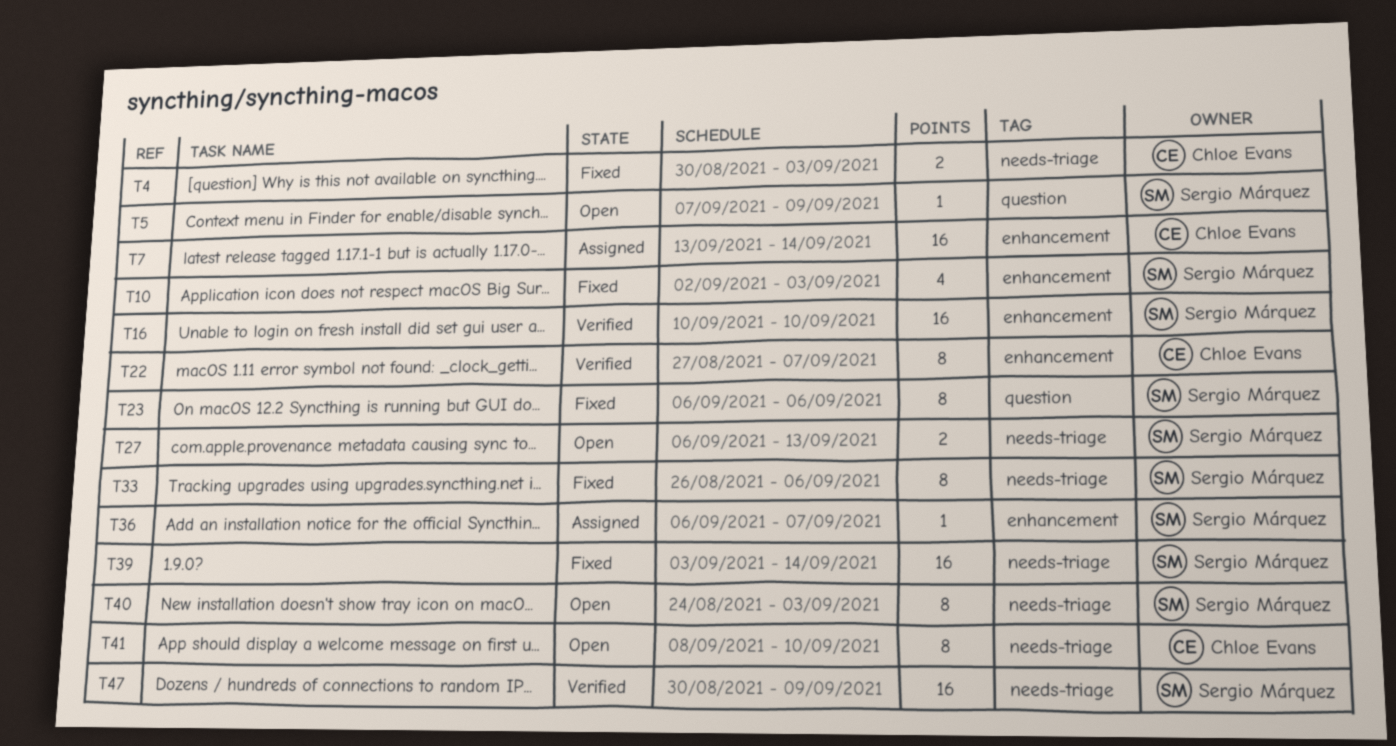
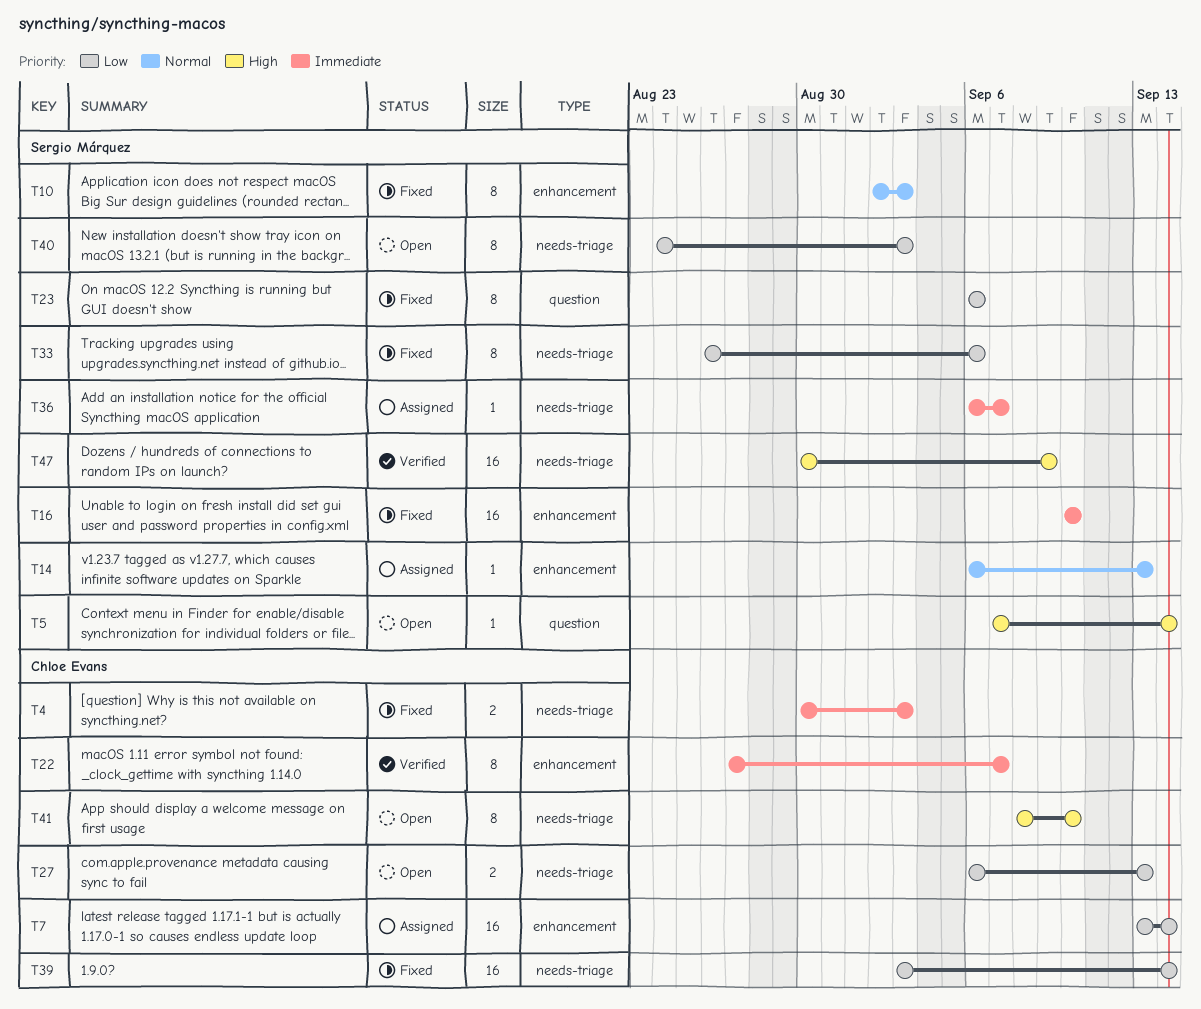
T5, due: Sep 9 -> Sep 14
T10, estimate: 4 -> 8
T14: none -> present
T16, status: Verified -> Fixed
T27, owner: Sergio Márquez -> Chloe Evans
T36, label: enhancement -> needs-triage
T39, owner: Sergio Márquez -> Chloe Evans

